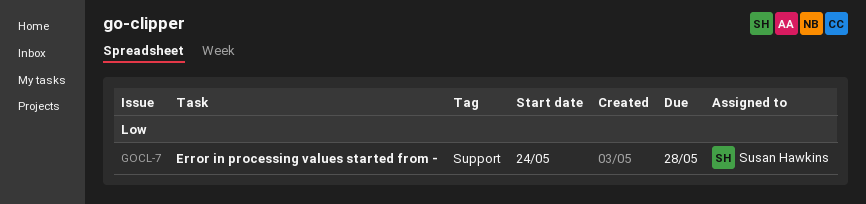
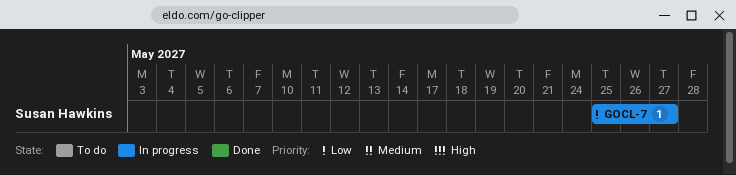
GOCL-7, start: May 24 -> May 25
GOCL-7, due: May 28 -> May 27

